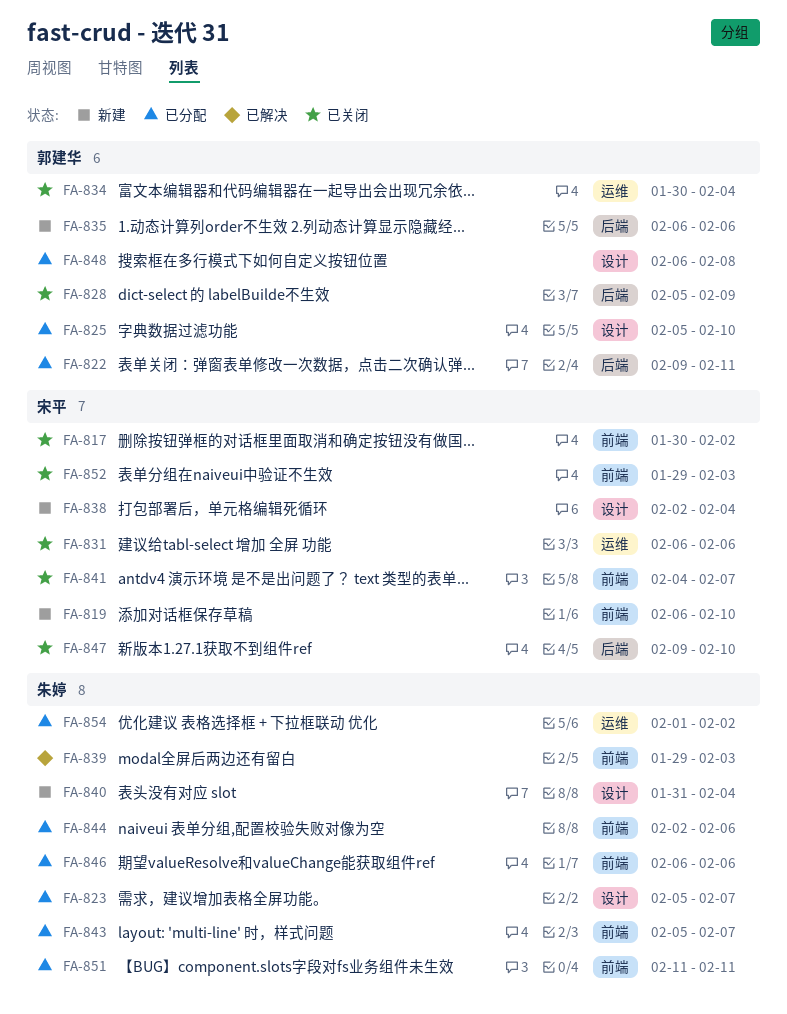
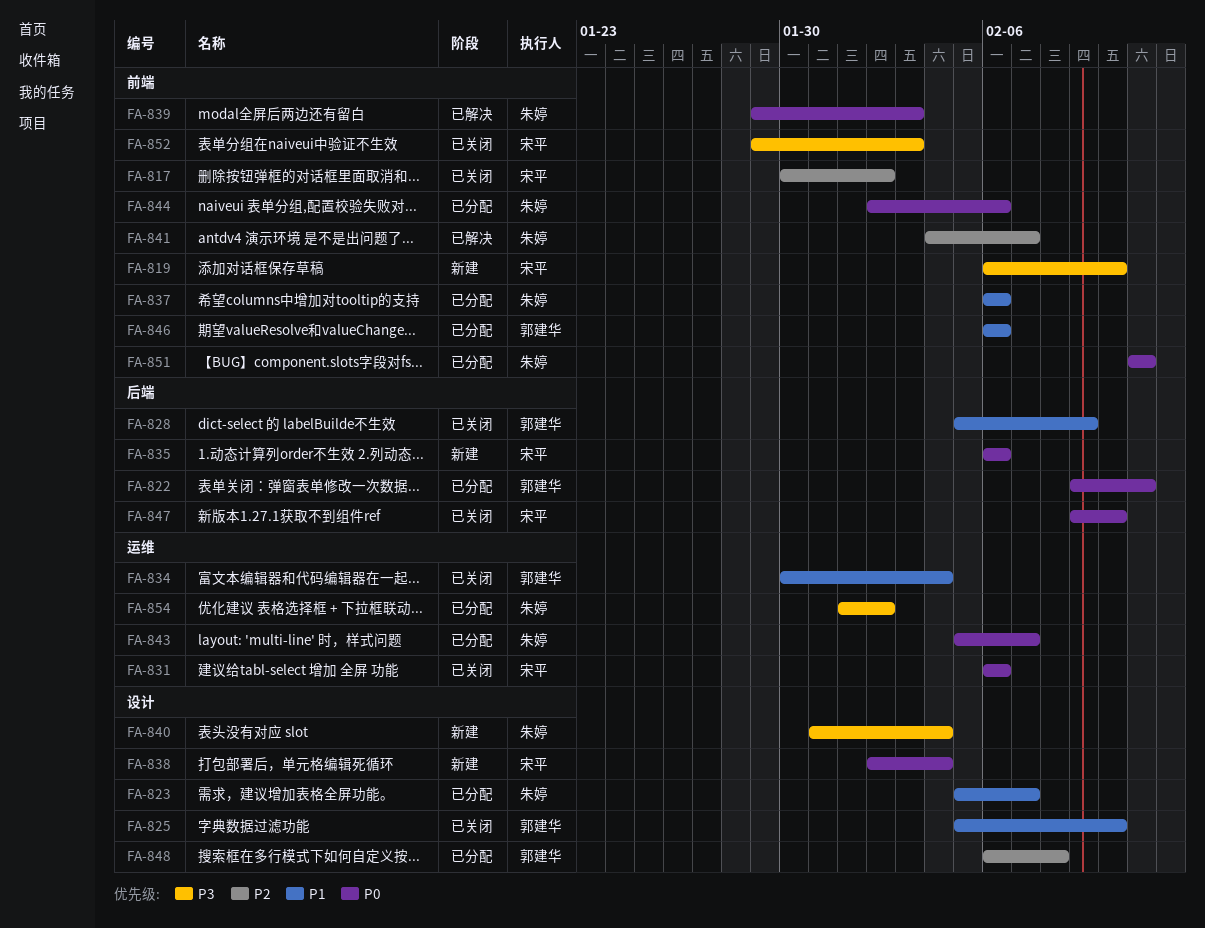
FA-825, status: 已分配 -> 已关闭
FA-835, owner: 郭建华 -> 宋平
FA-837: none -> present
FA-841, status: 已关闭 -> 已解决
FA-841, owner: 宋平 -> 朱婷
FA-843, label: 前端 -> 运维
FA-846, owner: 朱婷 -> 郭建华

